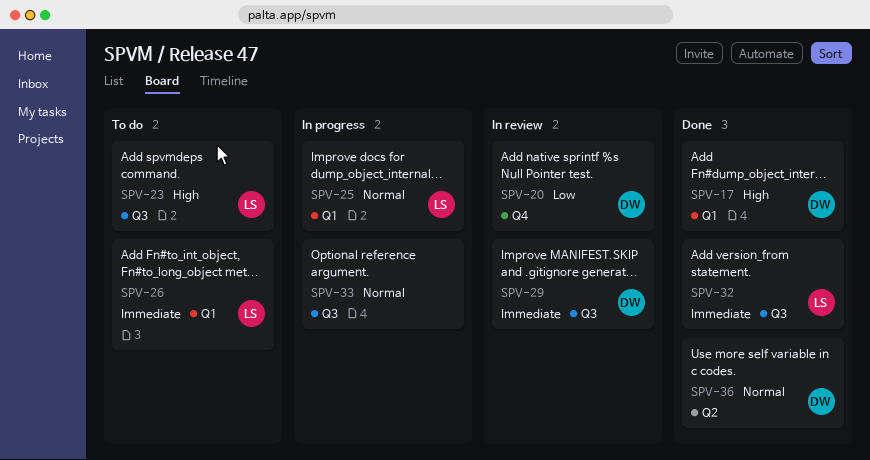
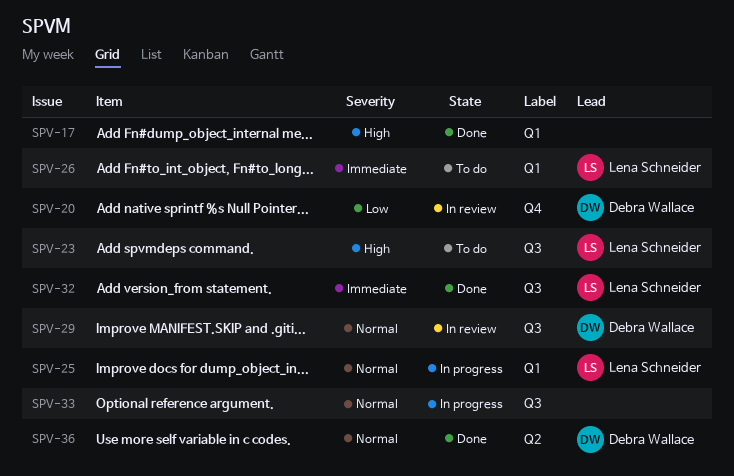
SPV-17, owner: Debra Wallace -> none
SPV-29, priority: Immediate -> Normal

